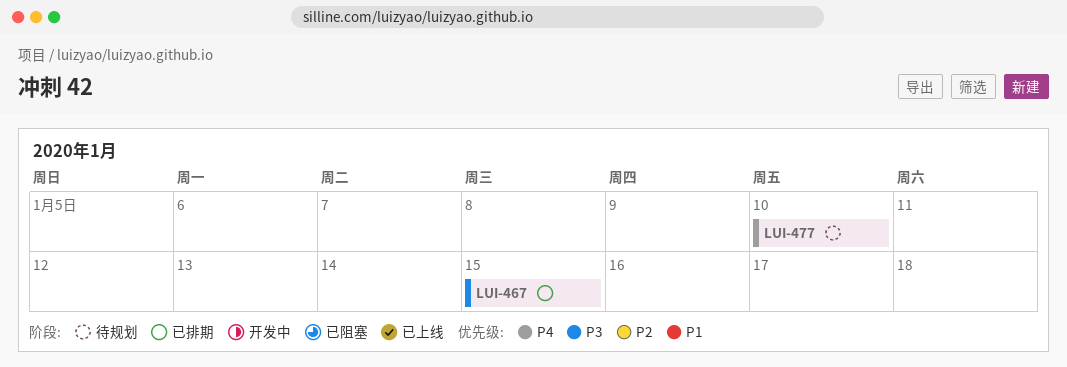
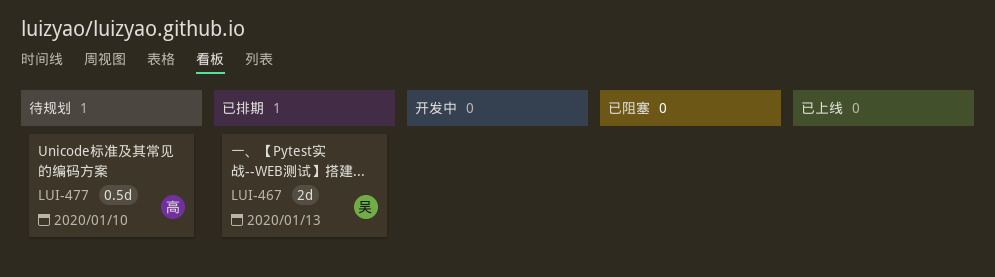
LUI-467, due: Jan 15 -> Jan 13

